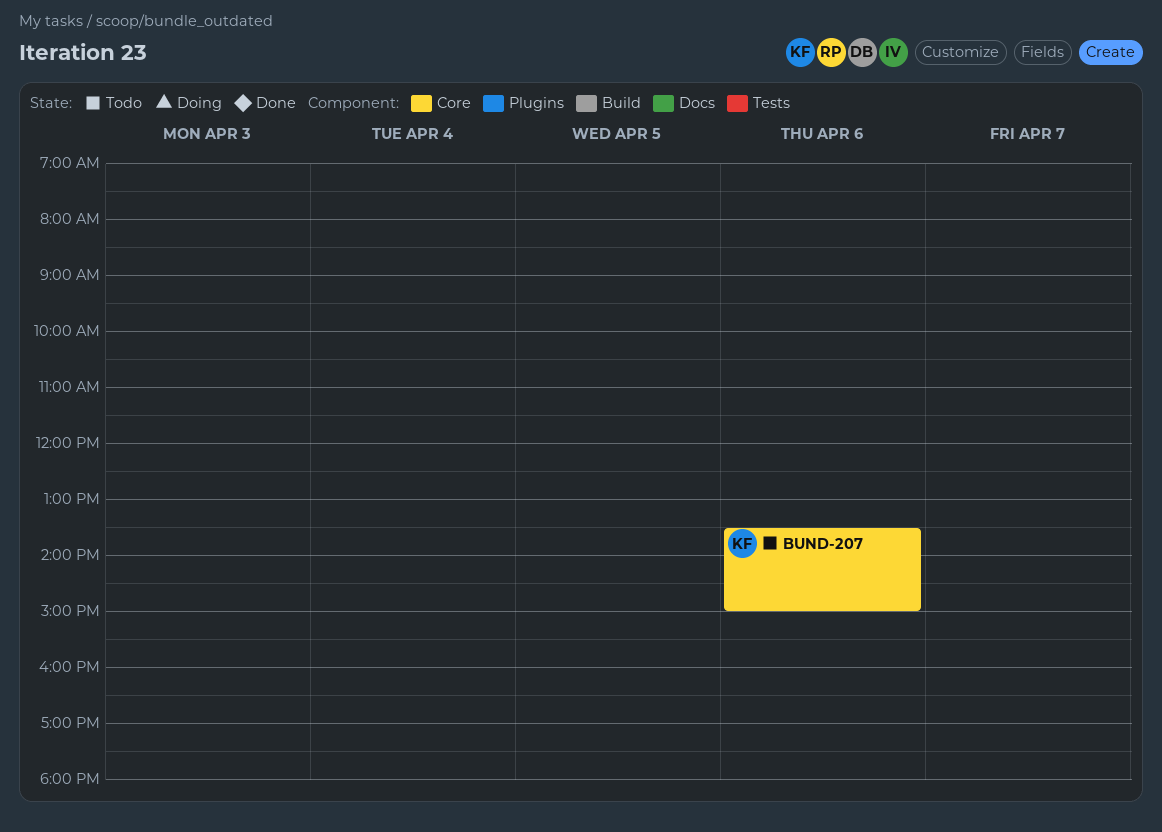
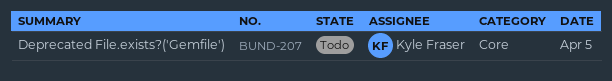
BUND-207, day: Apr 6 -> Apr 5

